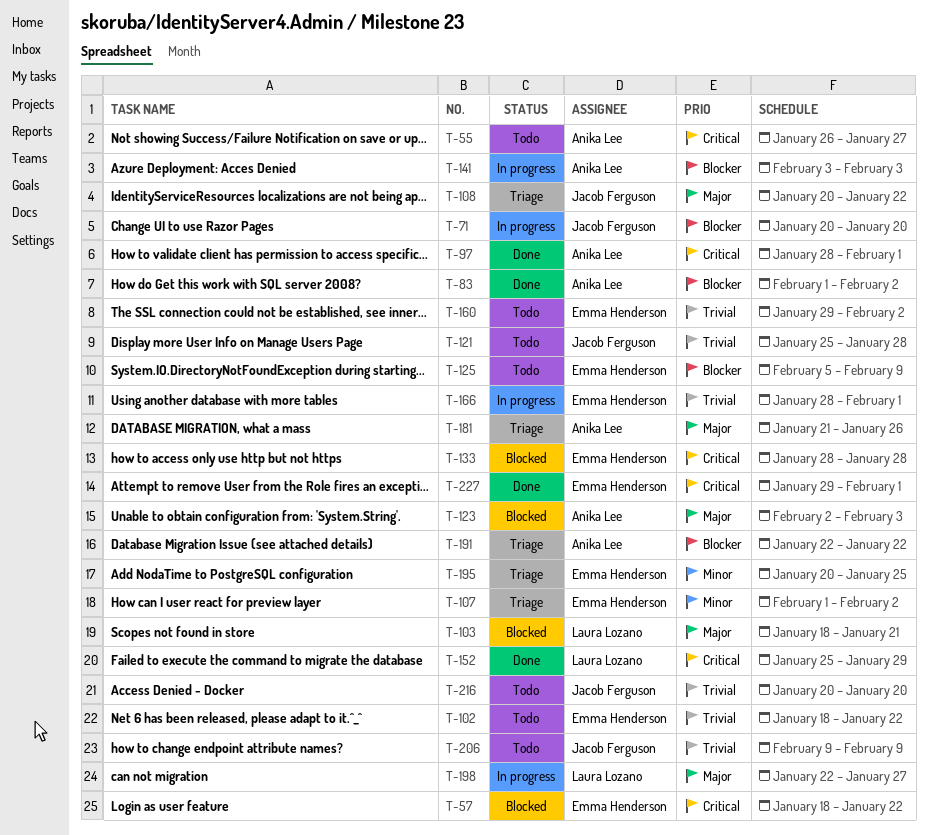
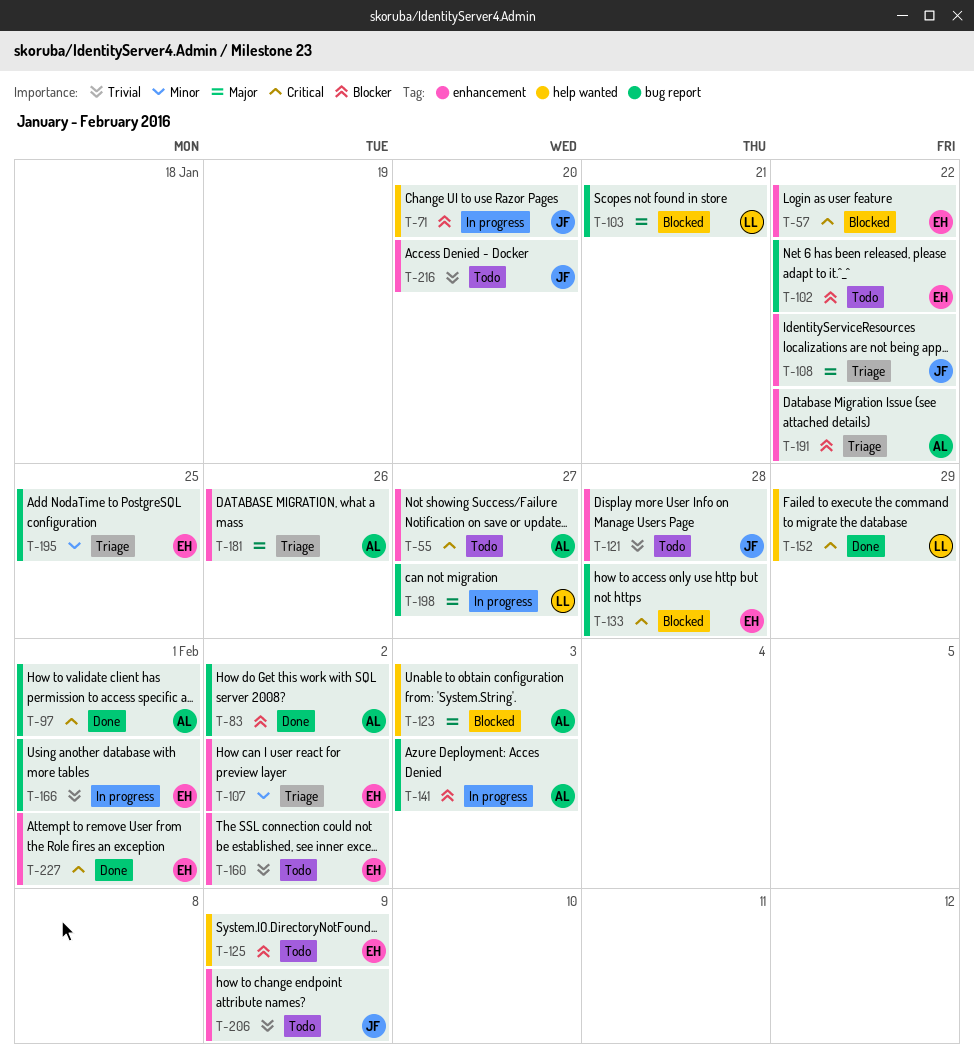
T-102, priority: Trivial -> Blocker

